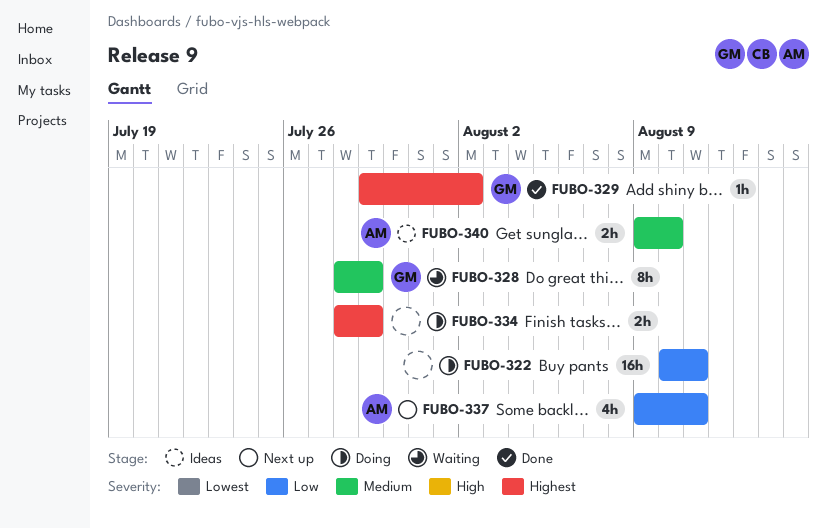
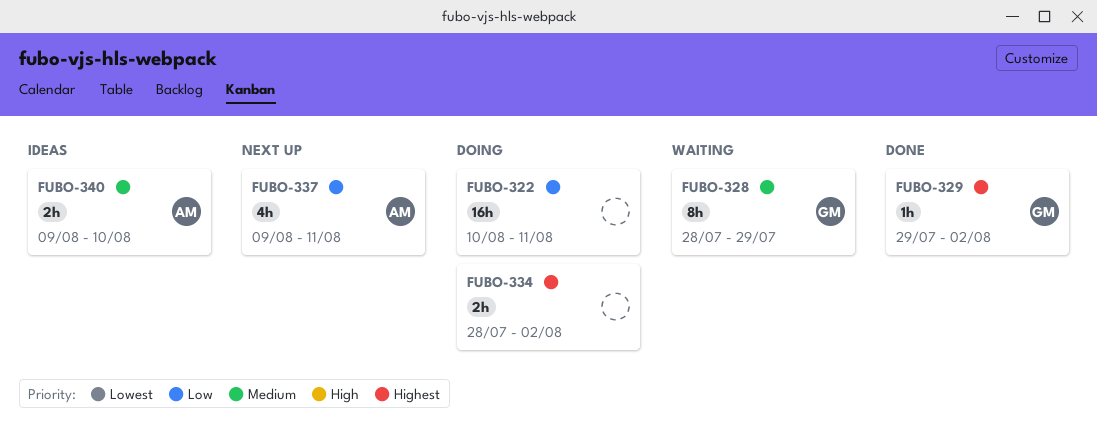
FUBO-334, due: Jul 29 -> Aug 2

